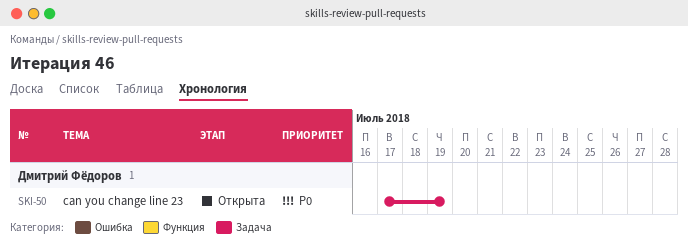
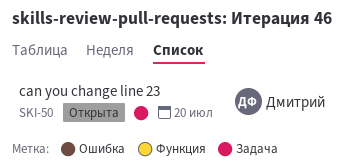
SKI-50, due: Jul 19 -> Jul 20

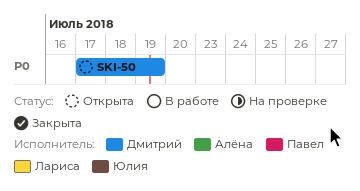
SKI-50, due: Jul 20 -> Jul 19

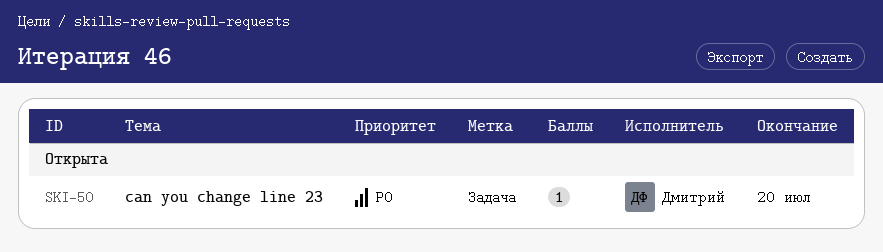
SKI-50, due: Jul 19 -> Jul 20

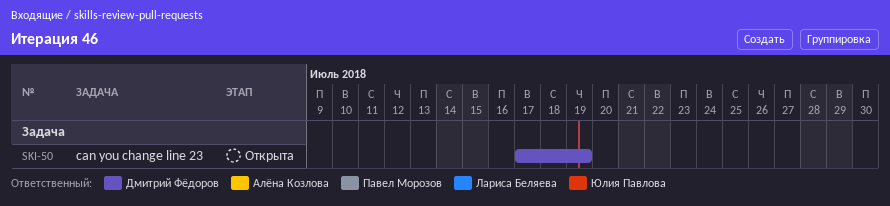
SKI-50, due: Jul 20 -> Jul 19

